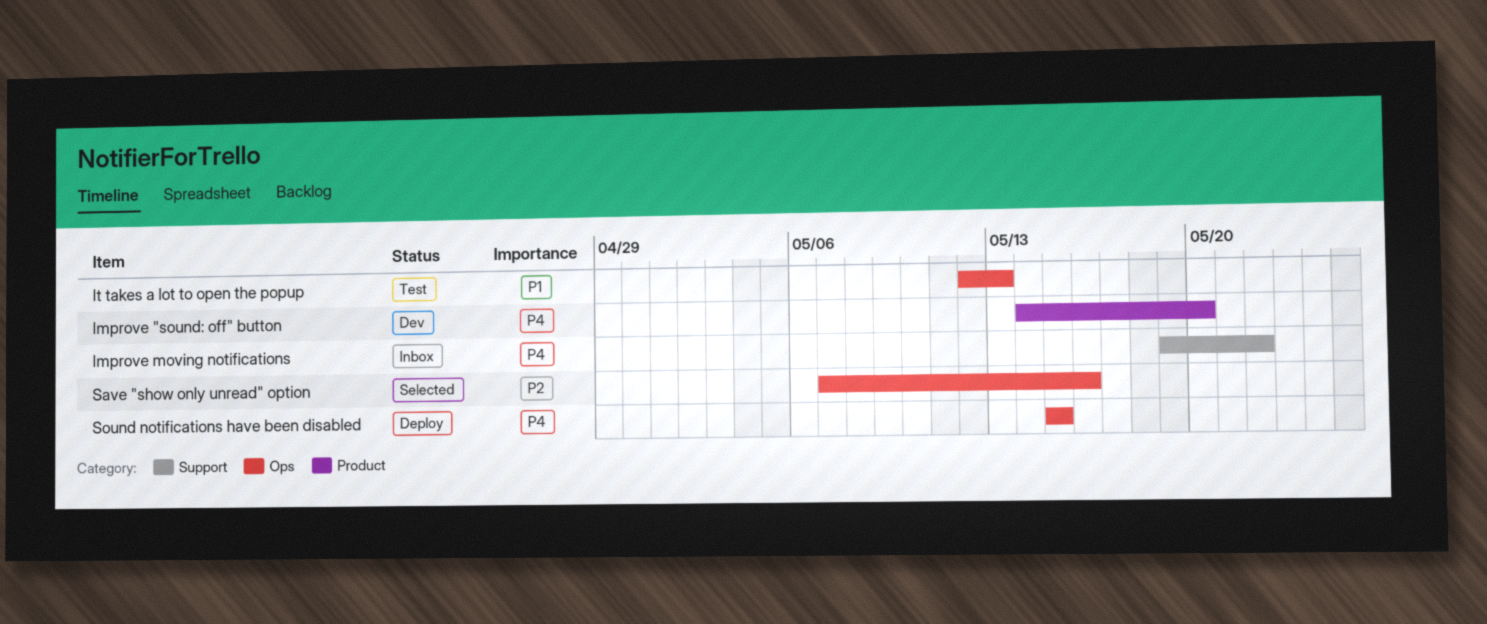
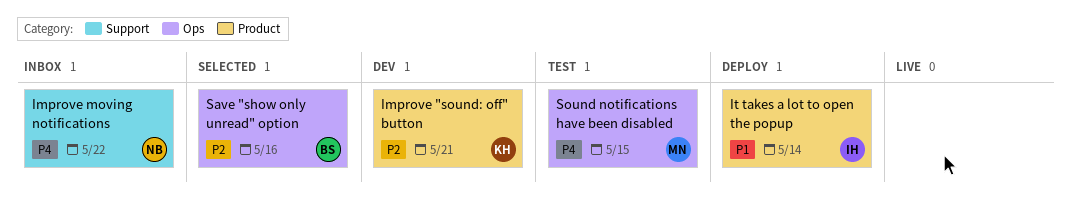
Improve "sound: off" button, priority: P4 -> P2
Improve "sound: off" button, due: May 20 -> May 21
It takes a lot to open the popup, status: Test -> Deploy
It takes a lot to open the popup, label: Ops -> Product
It takes a lot to open the popup, due: May 13 -> May 14
Sound notifications have been disabled, status: Deploy -> Test

